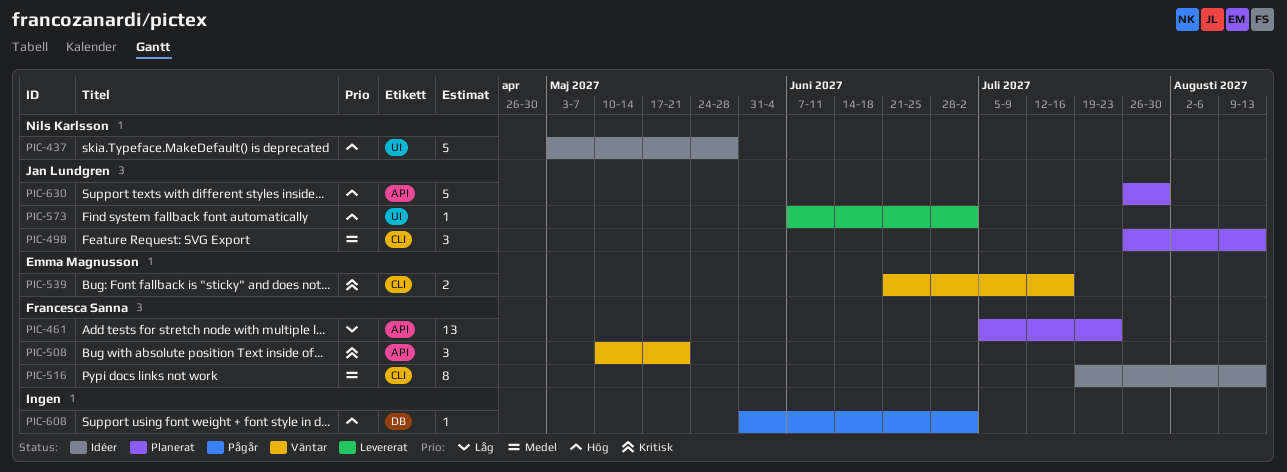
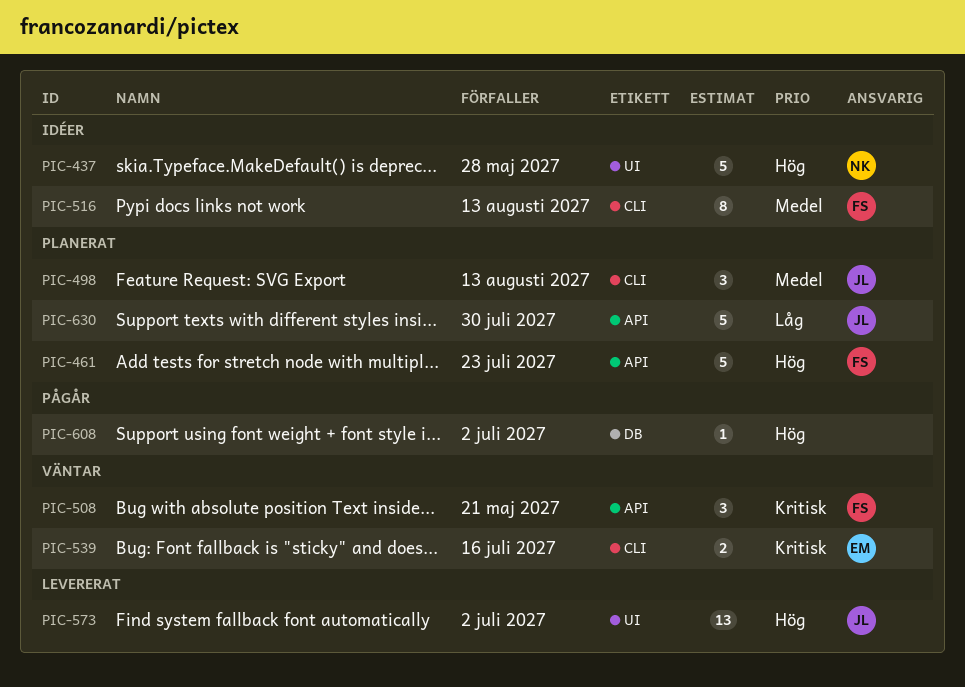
PIC-461, priority: Låg -> Hög
PIC-461, estimate: 13 -> 5
PIC-573, estimate: 1 -> 13
PIC-630, priority: Hög -> Låg

